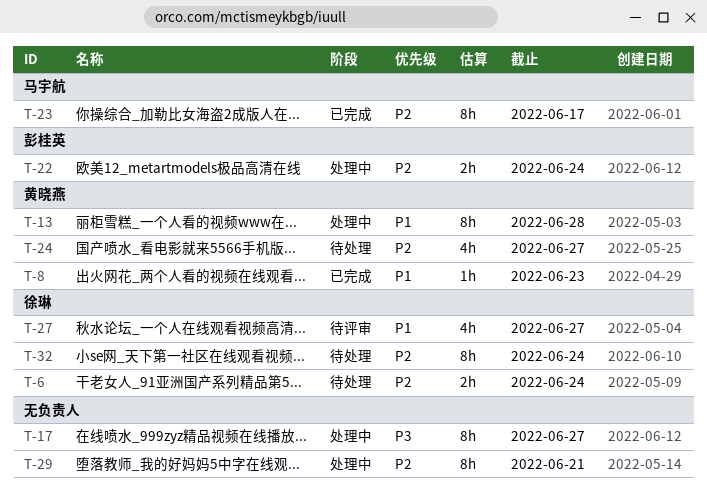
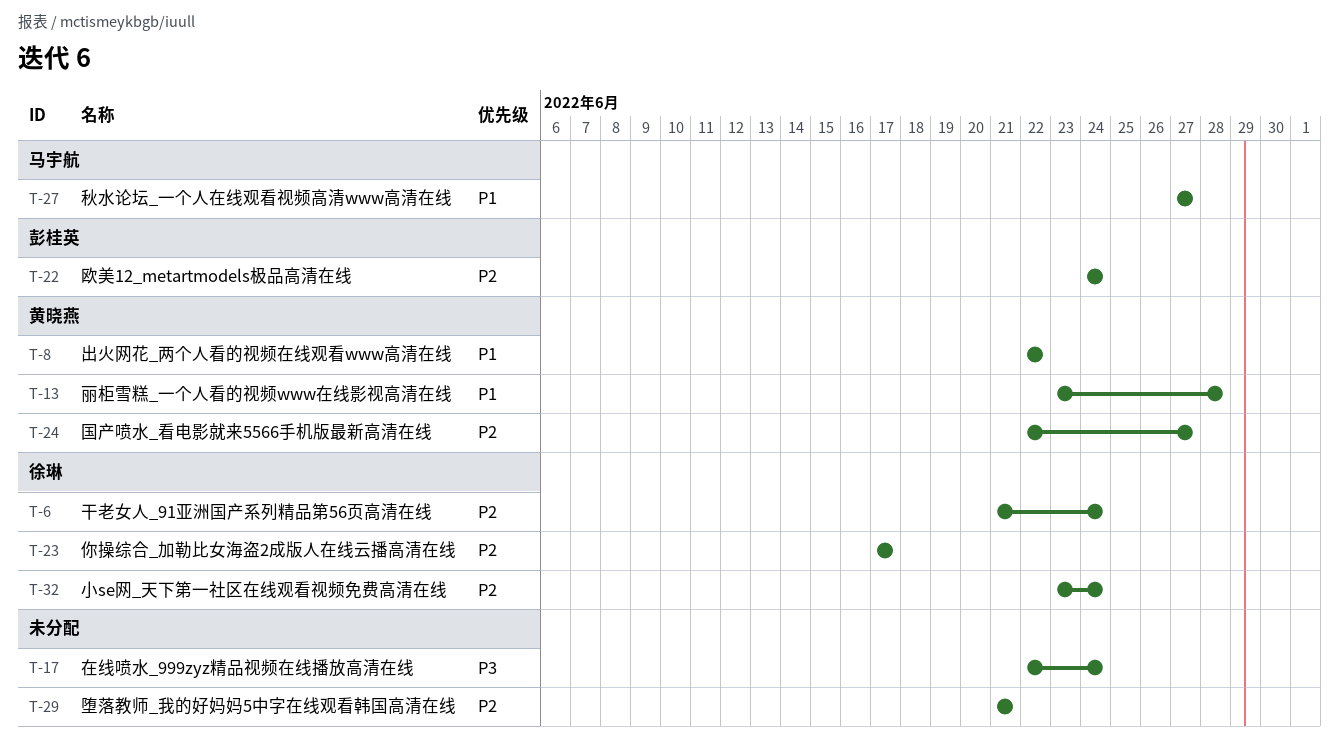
T-8, due: Jun 23 -> Jun 22
T-17, due: Jun 27 -> Jun 24
T-23, owner: 马宇航 -> 徐琳
T-27, owner: 徐琳 -> 马宇航

